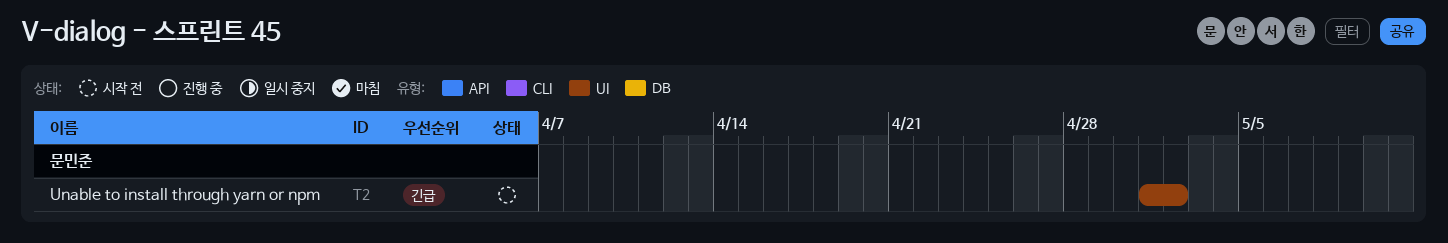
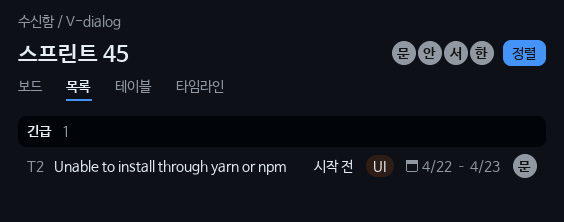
T2, start: May 1 -> Apr 22
T2, due: May 2 -> Apr 23

